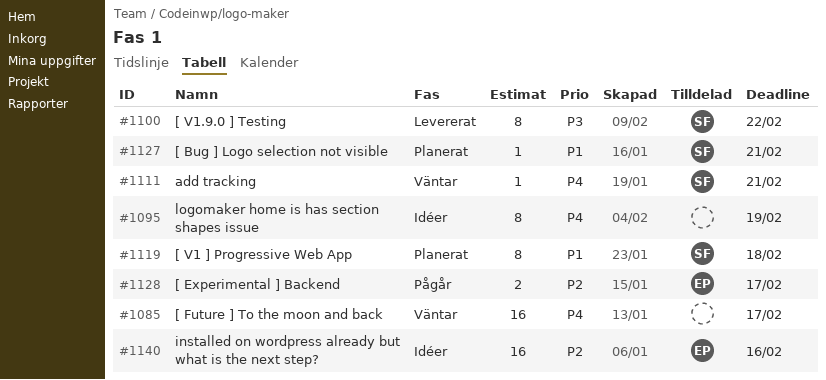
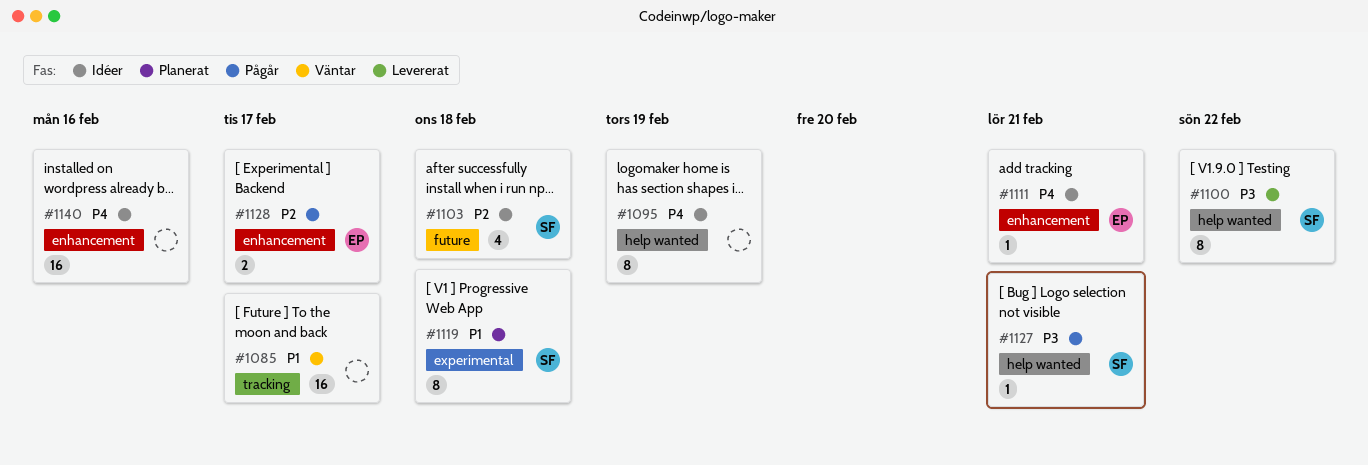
#1085, priority: P4 -> P1
#1103: none -> present
#1111, status: Väntar -> Idéer
#1111, owner: SF -> EP
#1127, status: Planerat -> Pågår
#1127, priority: P1 -> P3
#1140, owner: EP -> none
#1140, priority: P2 -> P4

